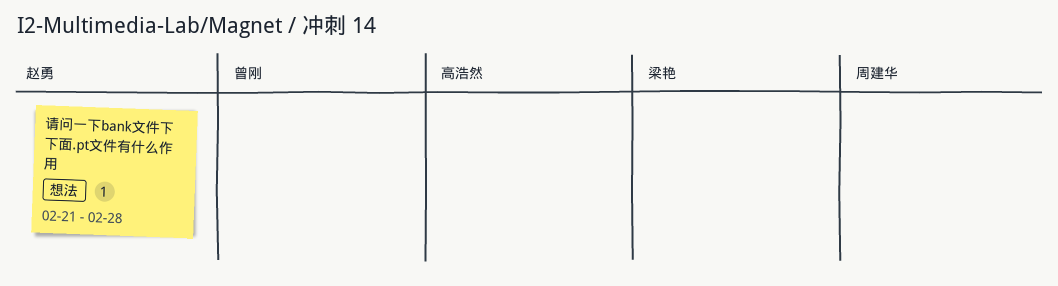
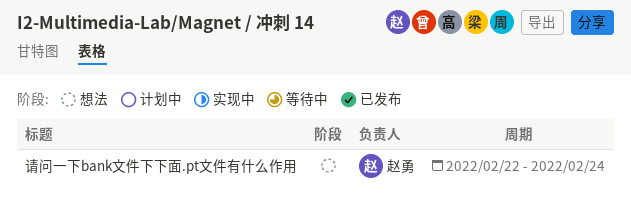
请问一下bank文件下下面.pt文件有什么作用, start: Feb 21 -> Feb 22
请问一下bank文件下下面.pt文件有什么作用, due: Feb 28 -> Feb 24

